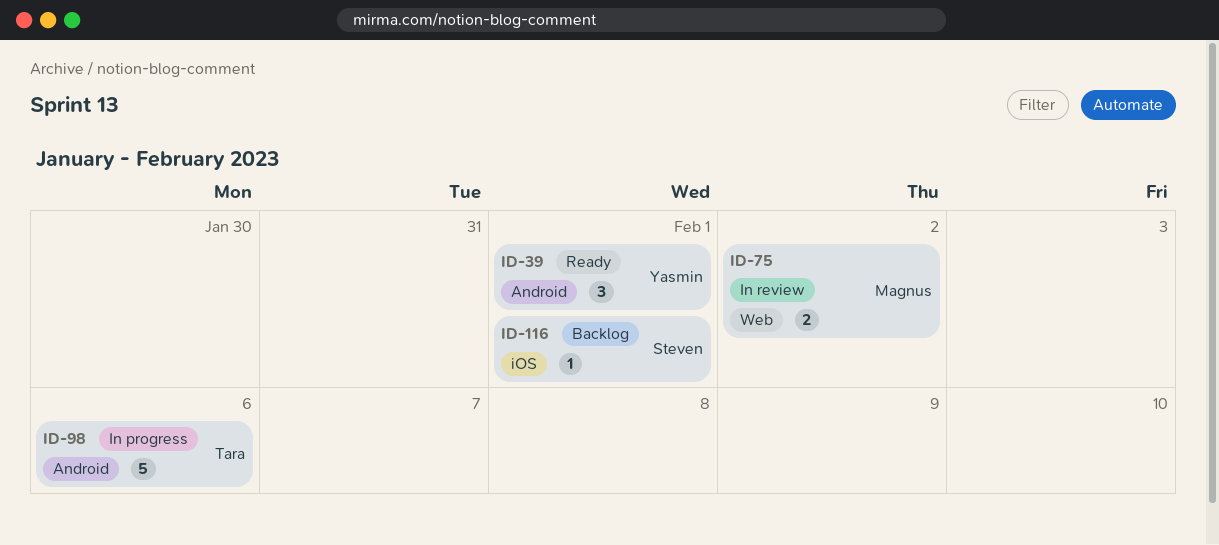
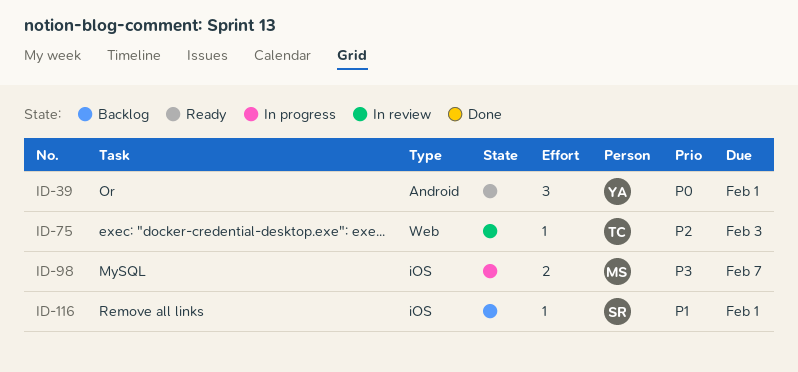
ID-75, owner: Magnus -> Tara
ID-75, estimate: 2 -> 1
ID-75, due: Feb 2 -> Feb 3
ID-98, owner: Tara -> Magnus
ID-98, label: Android -> iOS
ID-98, estimate: 5 -> 2
ID-98, due: Feb 6 -> Feb 7

